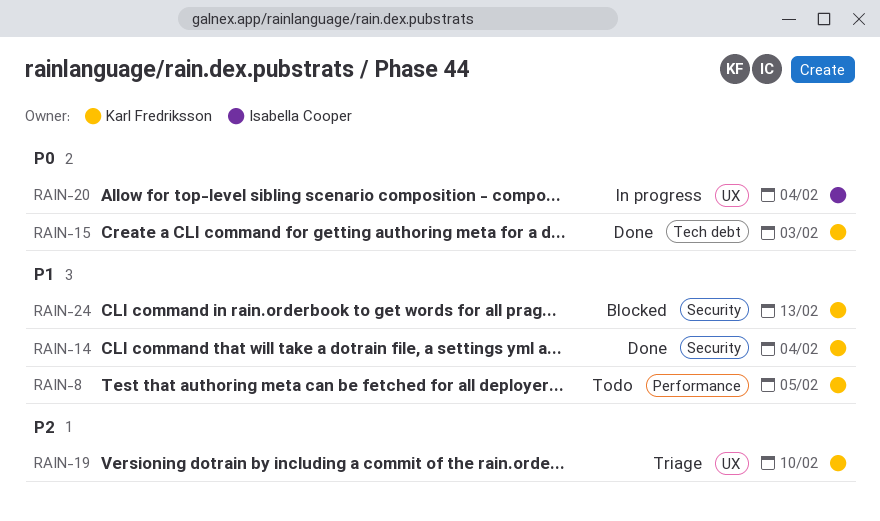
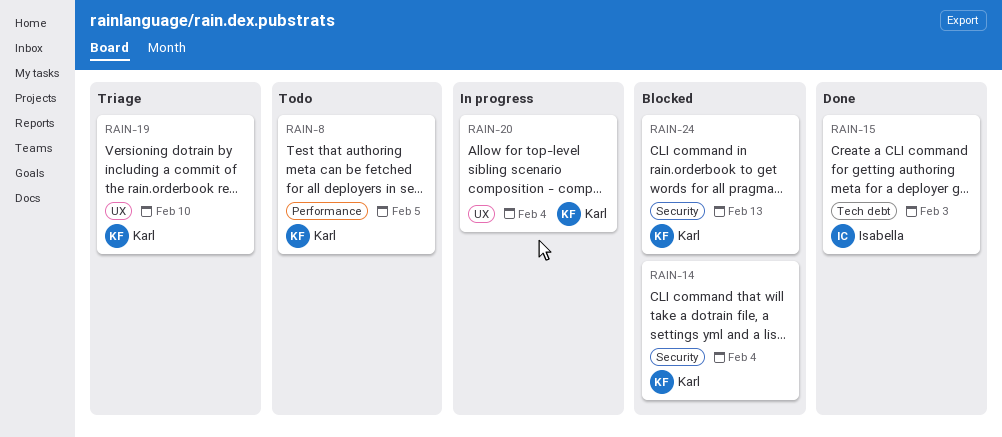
RAIN-14, status: Done -> Blocked
RAIN-15, owner: Karl Fredriksson -> Isabella Cooper
RAIN-20, owner: Isabella Cooper -> Karl Fredriksson

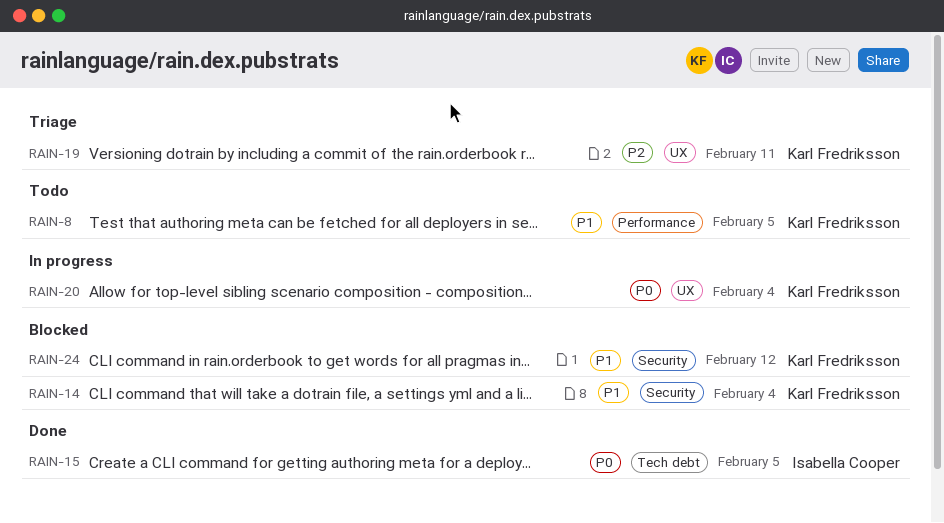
RAIN-15, due: Feb 3 -> Feb 5
RAIN-19, due: Feb 10 -> Feb 11
RAIN-24, due: Feb 13 -> Feb 12

